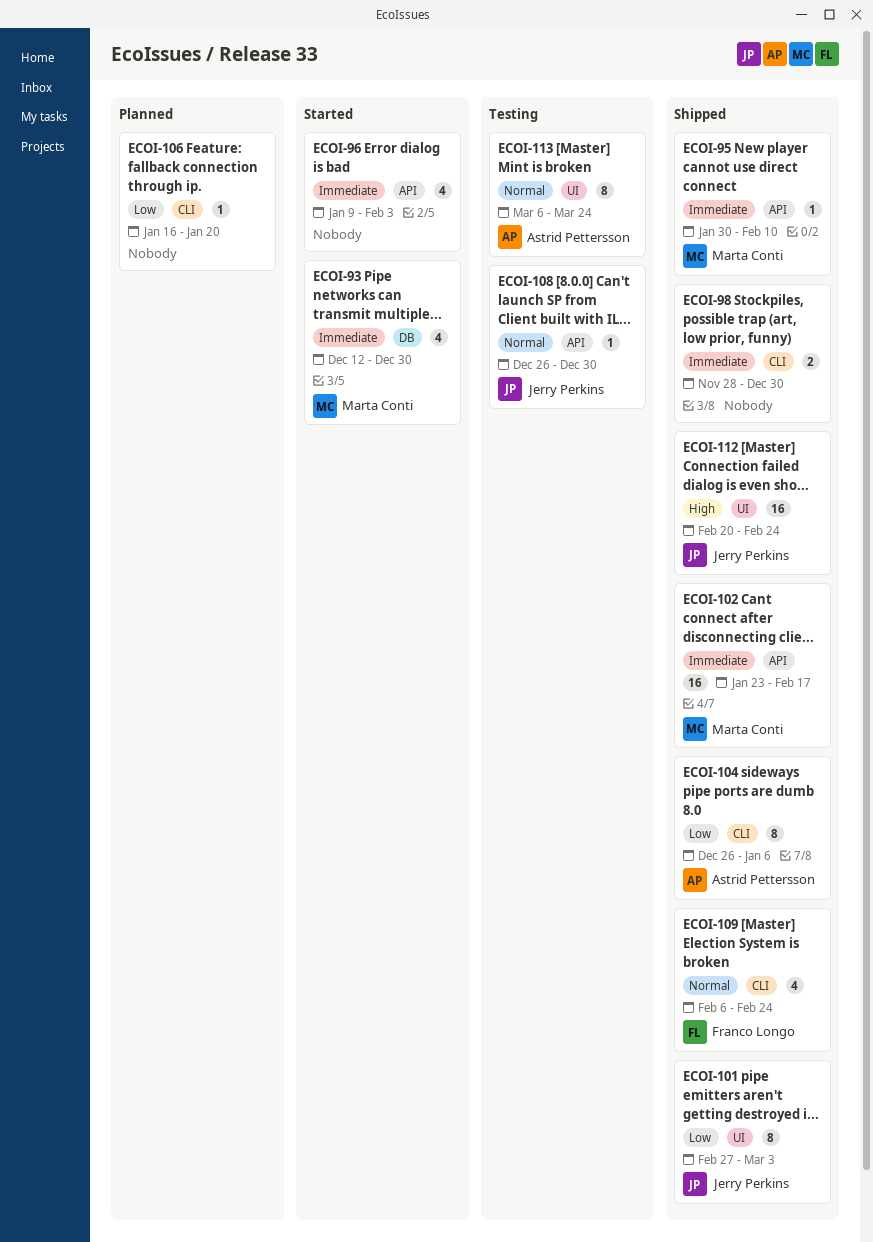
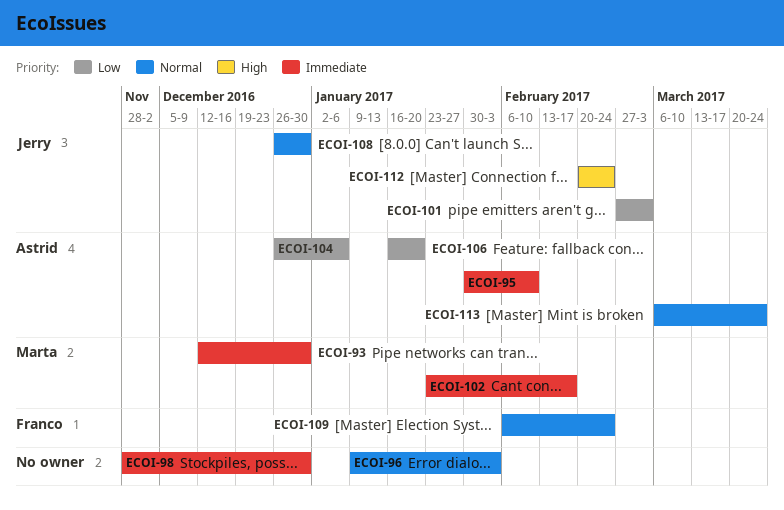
ECOI-95, owner: Marta Conti -> Astrid Pettersson
ECOI-96, priority: Immediate -> Normal
ECOI-106, owner: none -> Astrid Pettersson

